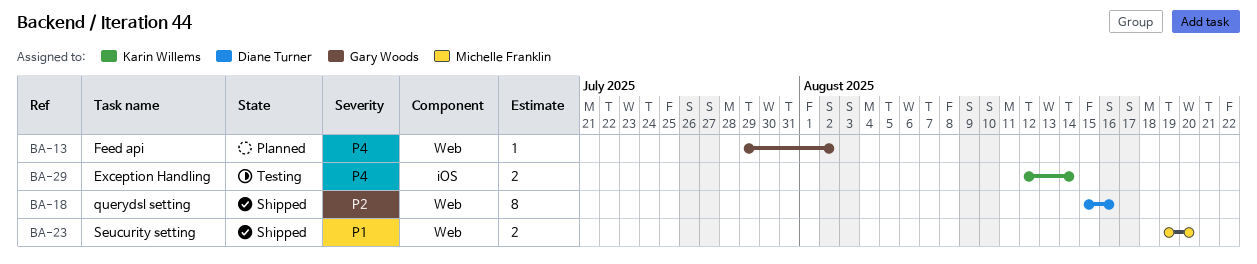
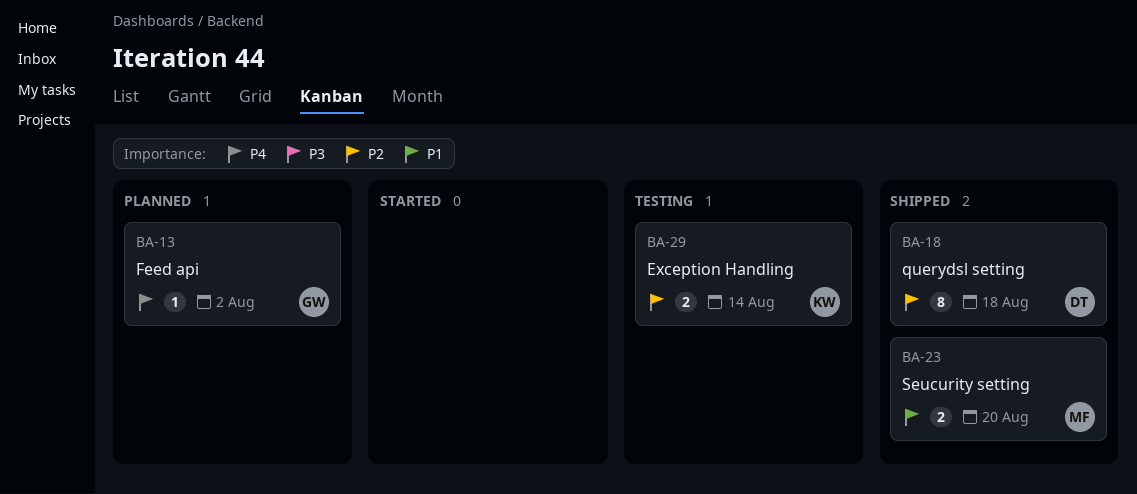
BA-18, due: Aug 16 -> Aug 18
BA-29, priority: P4 -> P2

